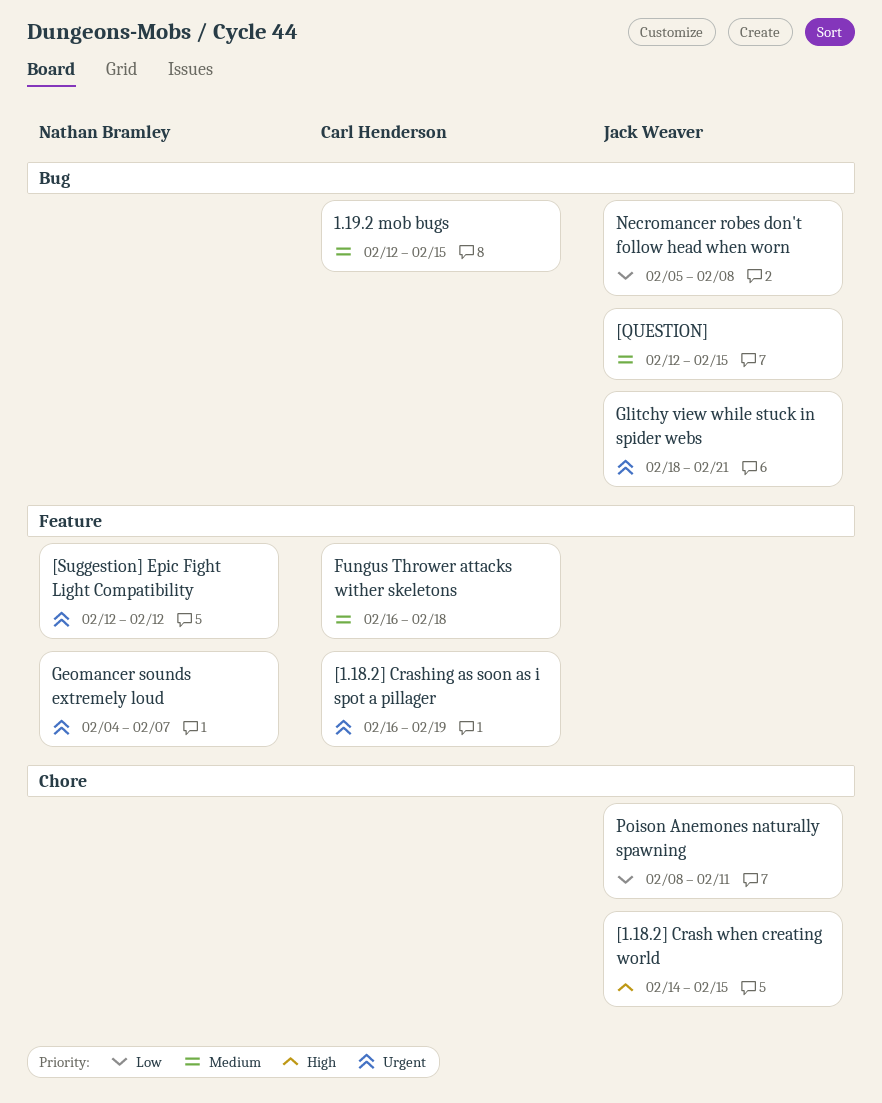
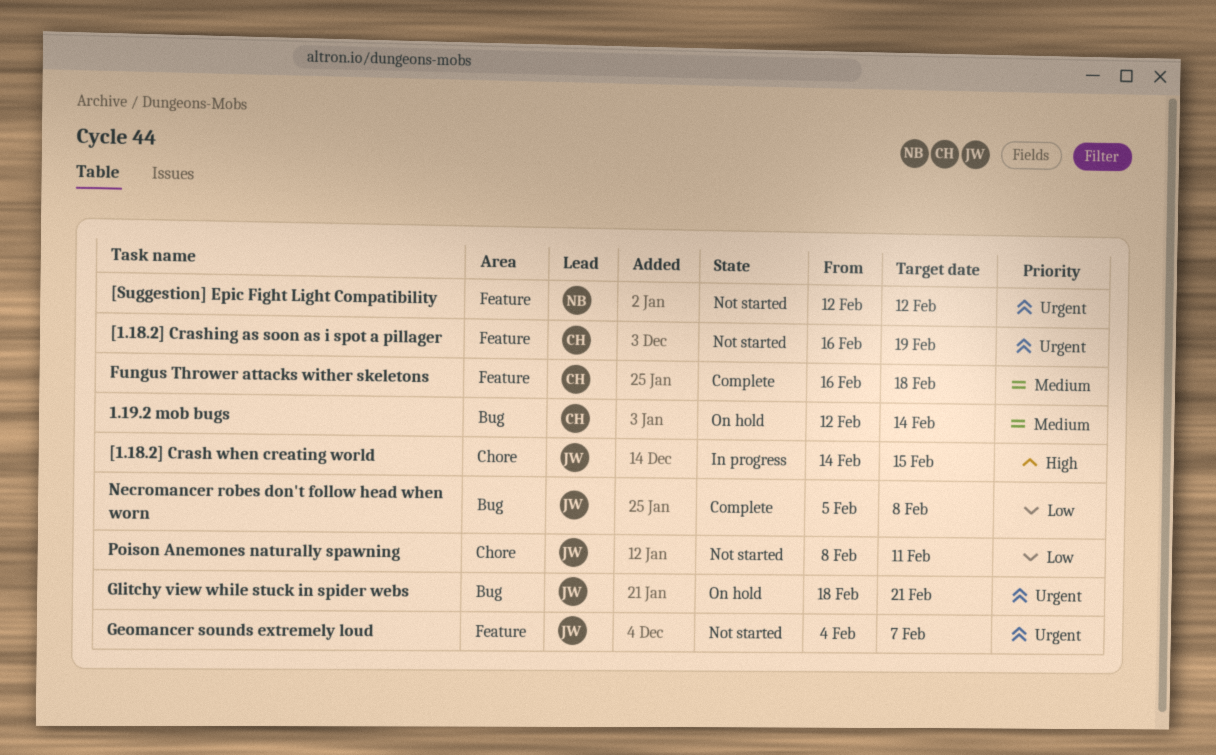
1.19.2 mob bugs, due: Feb 15 -> Feb 14
[QUESTION]: present -> none
Geomancer sounds extremely loud, owner: Nathan Bramley -> Jack Weaver

